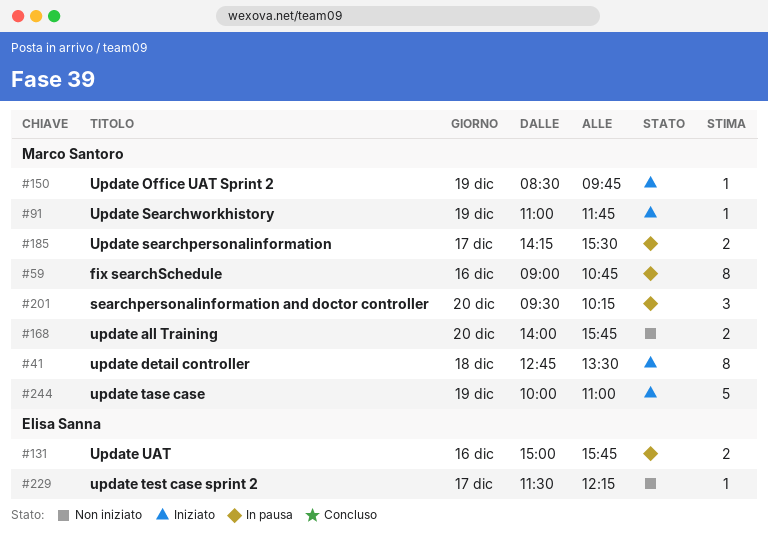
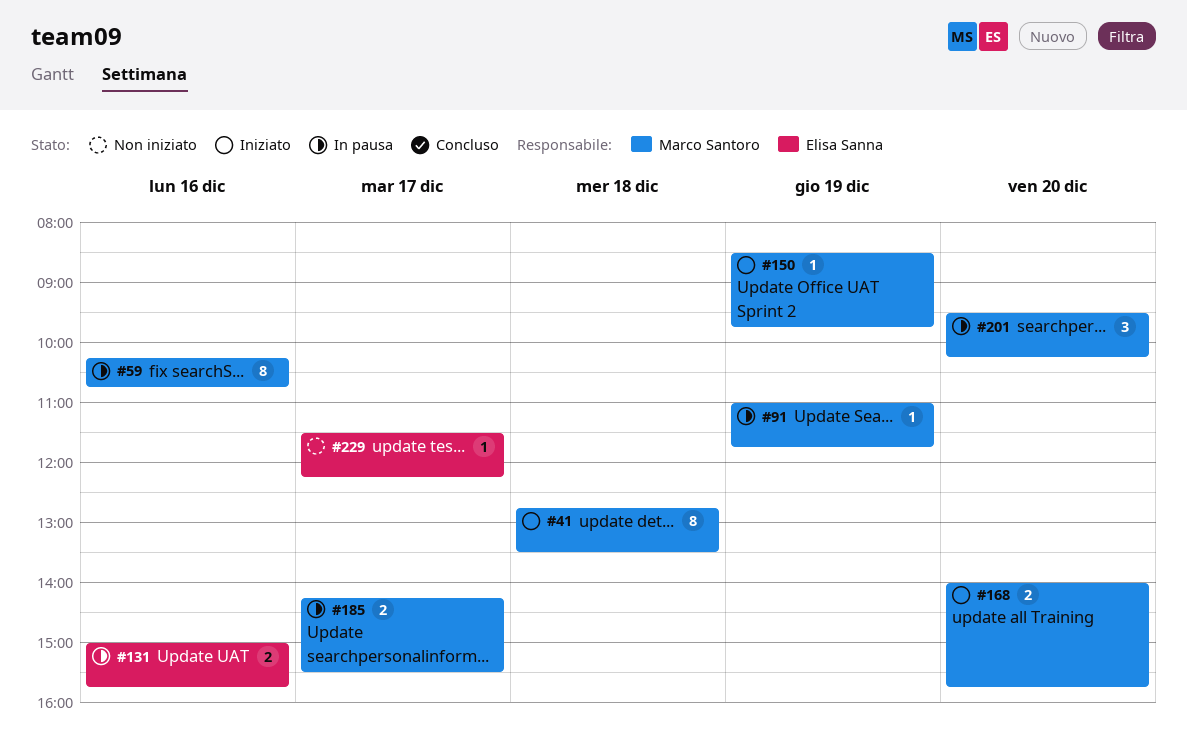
#59, begins: 09:00 -> 10:15
#91, status: Iniziato -> In pausa
#168, status: Non iniziato -> Iniziato
#244: present -> none

